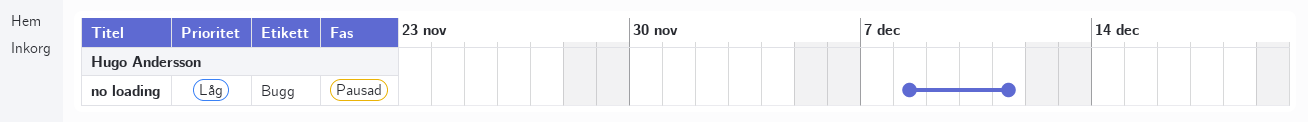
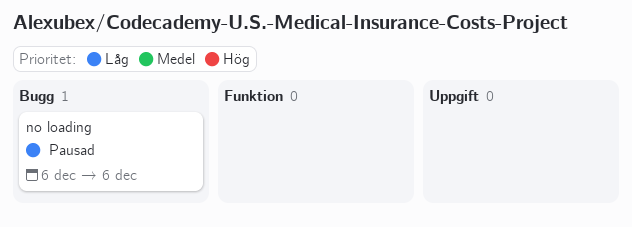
no loading, start: Dec 8 -> Dec 6
no loading, due: Dec 11 -> Dec 6

